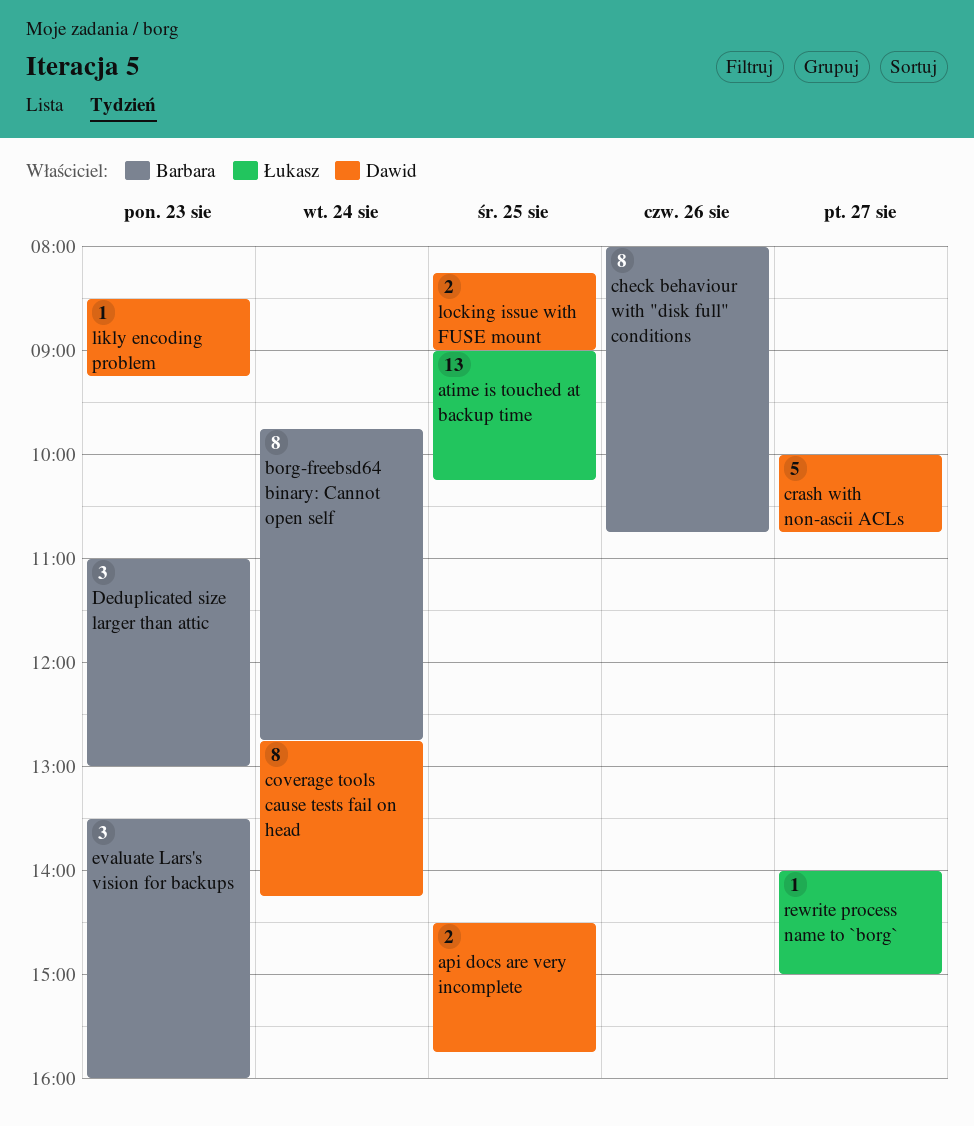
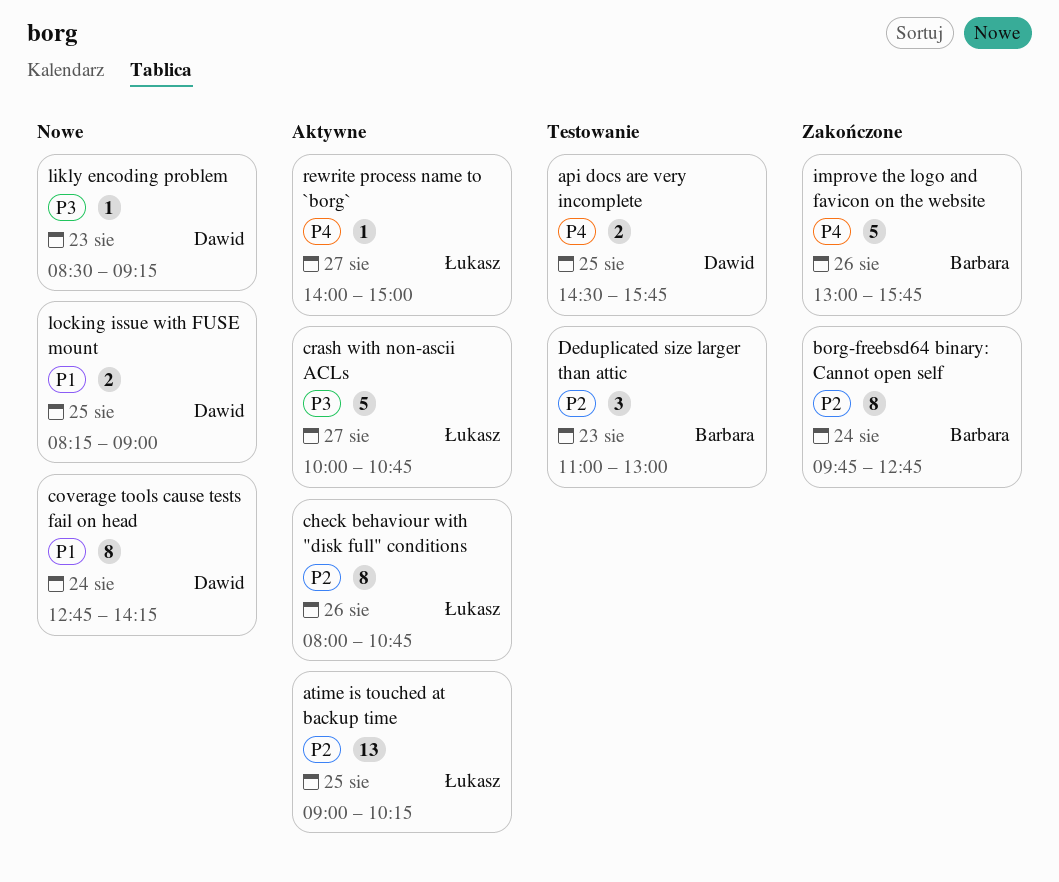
check behaviour with "disk full" conditions, owner: Barbara -> Łukasz
crash with non-ascii ACLs, owner: Dawid -> Łukasz
evaluate Lars's vision for backups: present -> none
improve the logo and favicon on the website: none -> present

